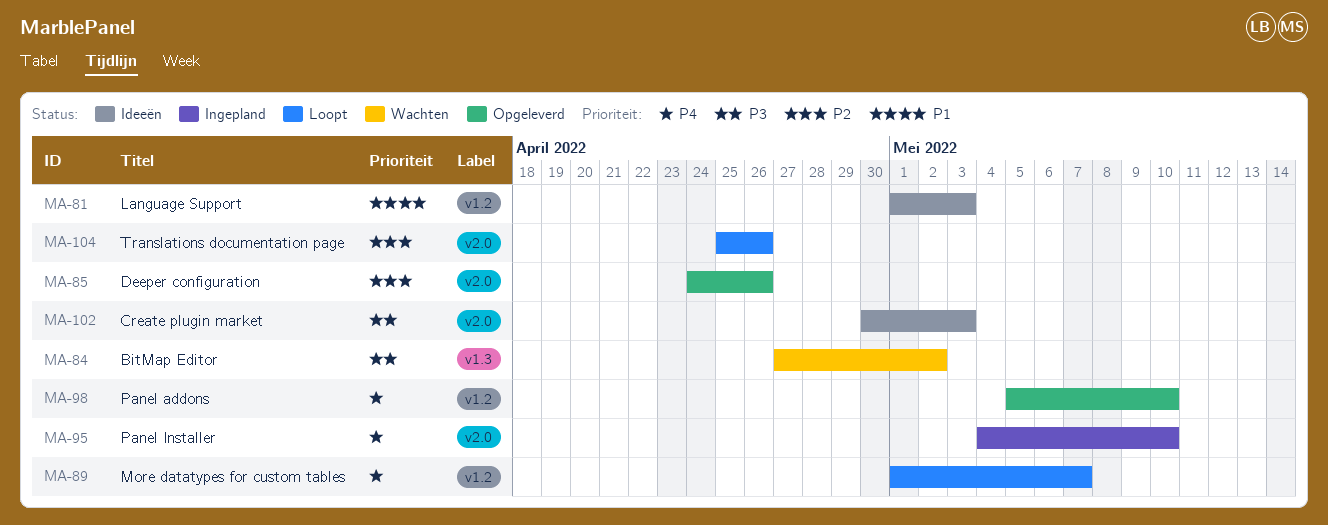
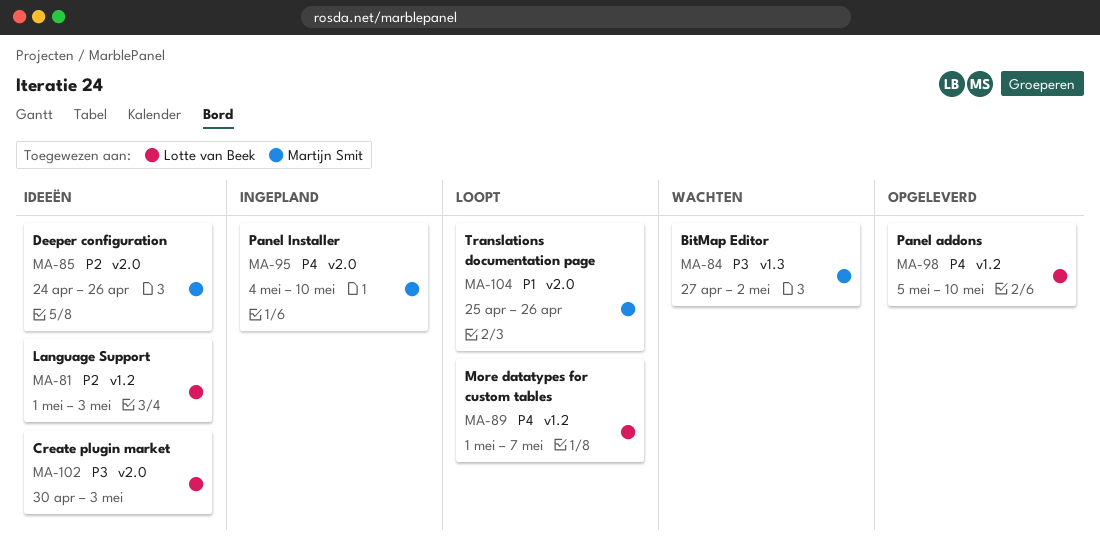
MA-81, priority: P1 -> P2
MA-85, status: Opgeleverd -> Ideeën
MA-104, priority: P2 -> P1

